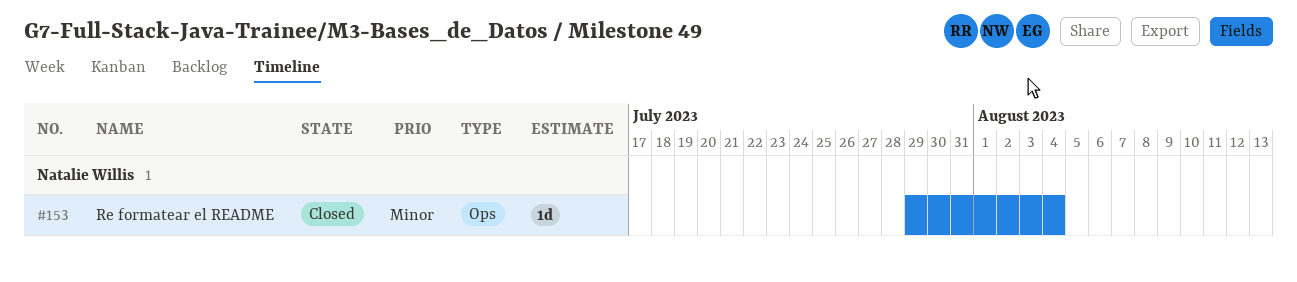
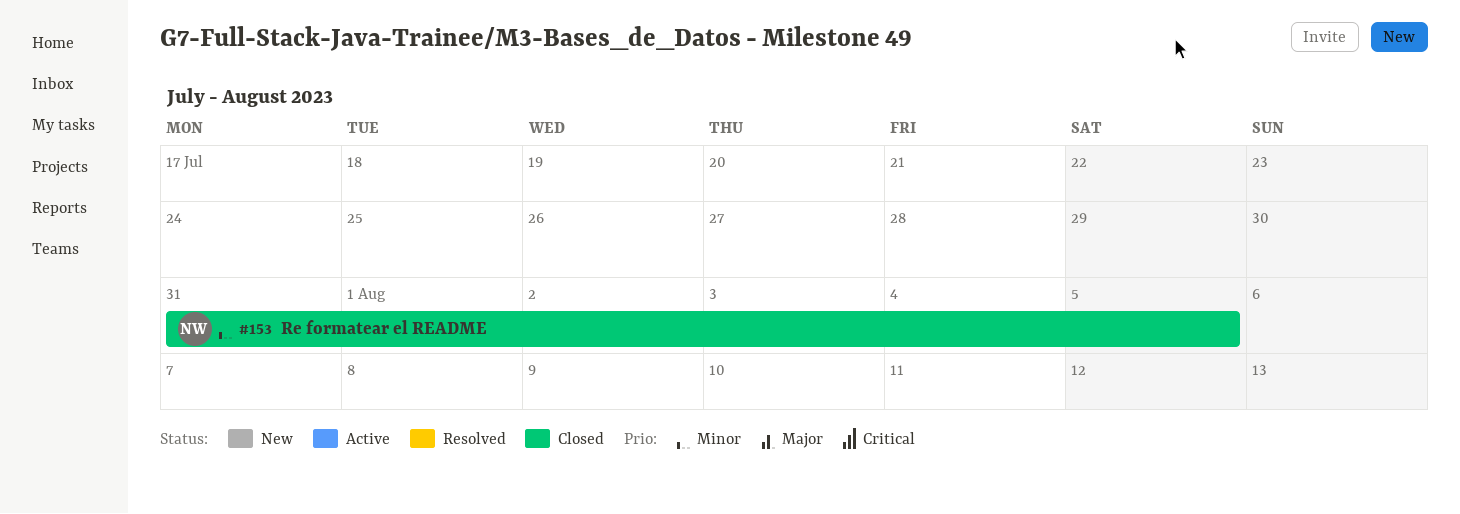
#153, start: Jul 29 -> Jul 31
#153, due: Aug 4 -> Aug 5

